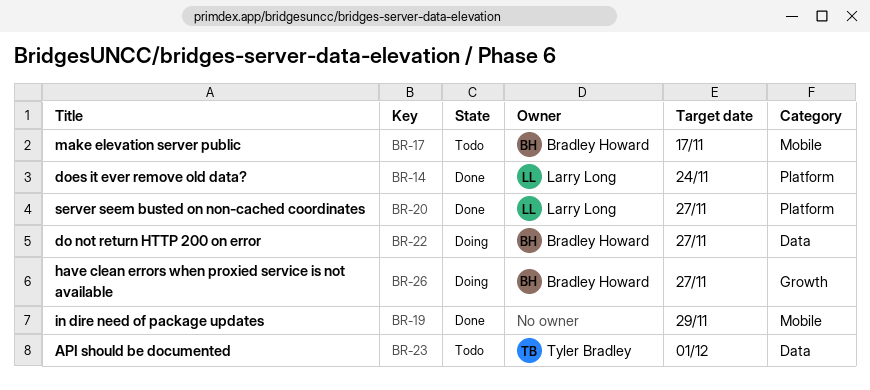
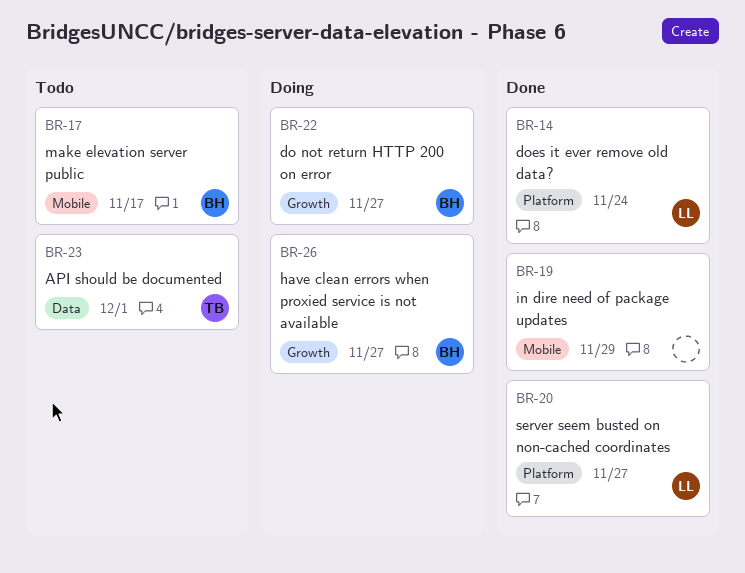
BR-22, label: Data -> Growth

